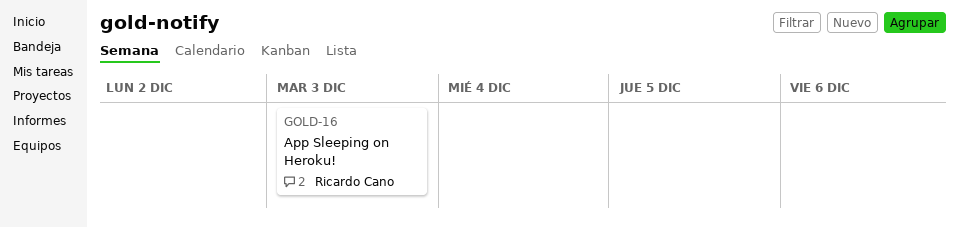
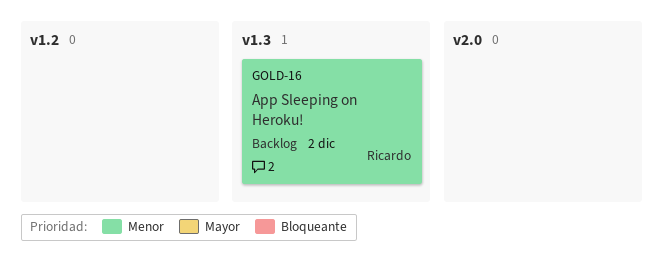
GOLD-16, due: Dec 3 -> Dec 2

